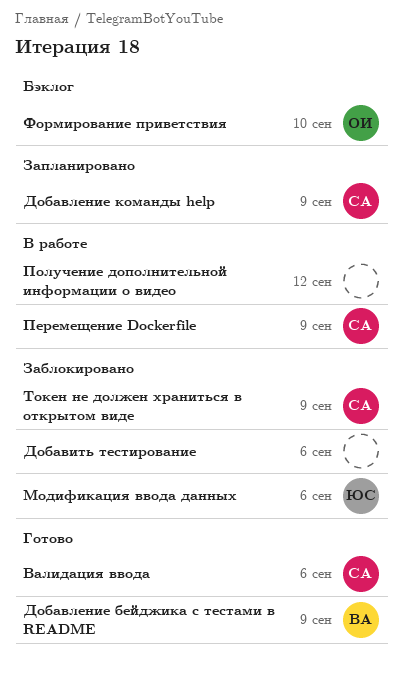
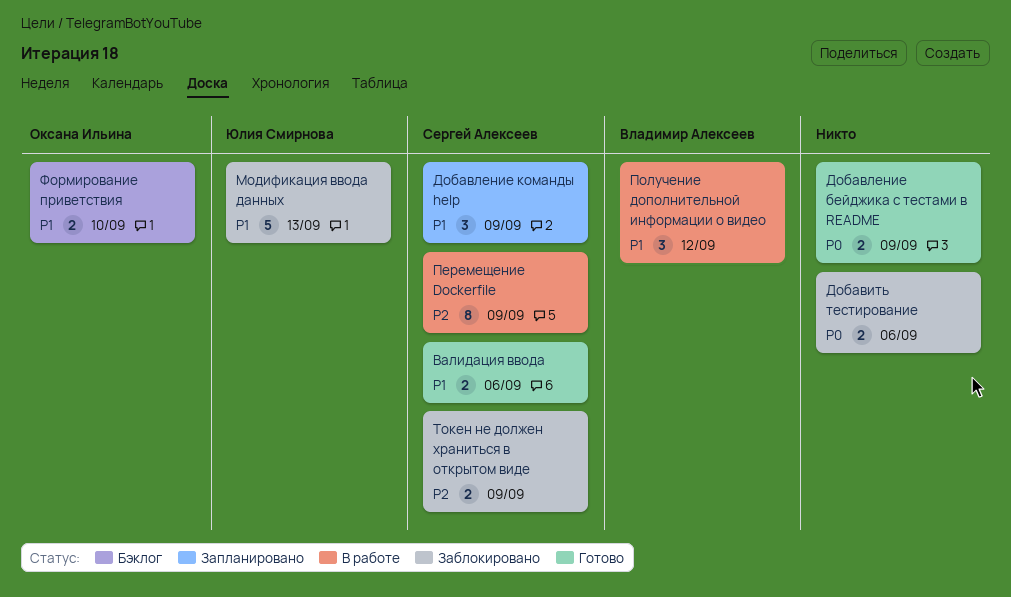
Добавление бейджика с тестами в README, owner: Владимир Алексеев -> none
Модификация ввода данных, due: Sep 6 -> Sep 13
Получение дополнительной информации о видео, owner: none -> Владимир Алексеев

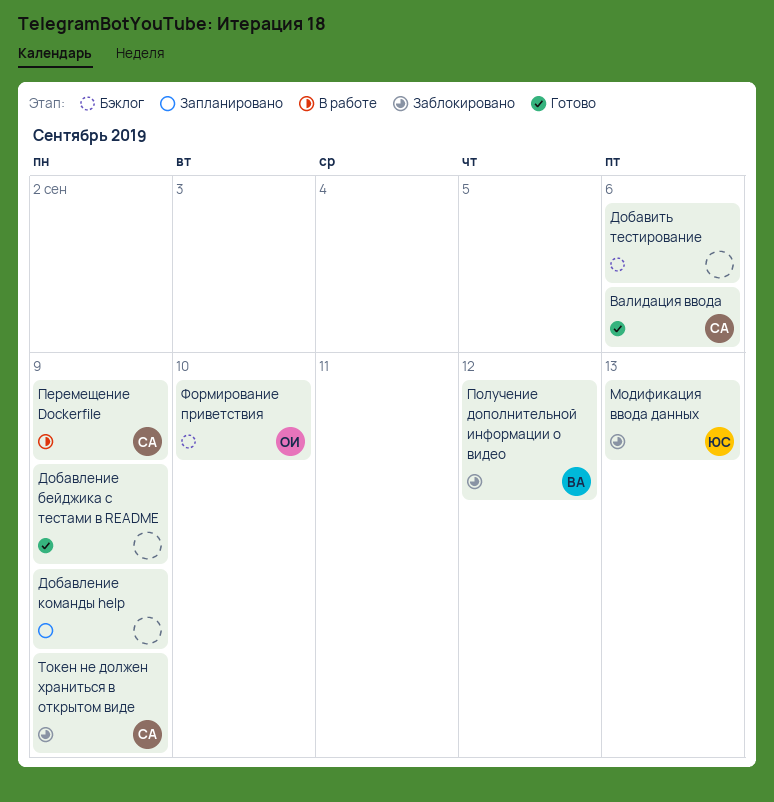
Добавить тестирование, status: Заблокировано -> Бэклог
Добавление команды help, owner: Сергей Алексеев -> none
Получение дополнительной информации о видео, status: В работе -> Заблокировано

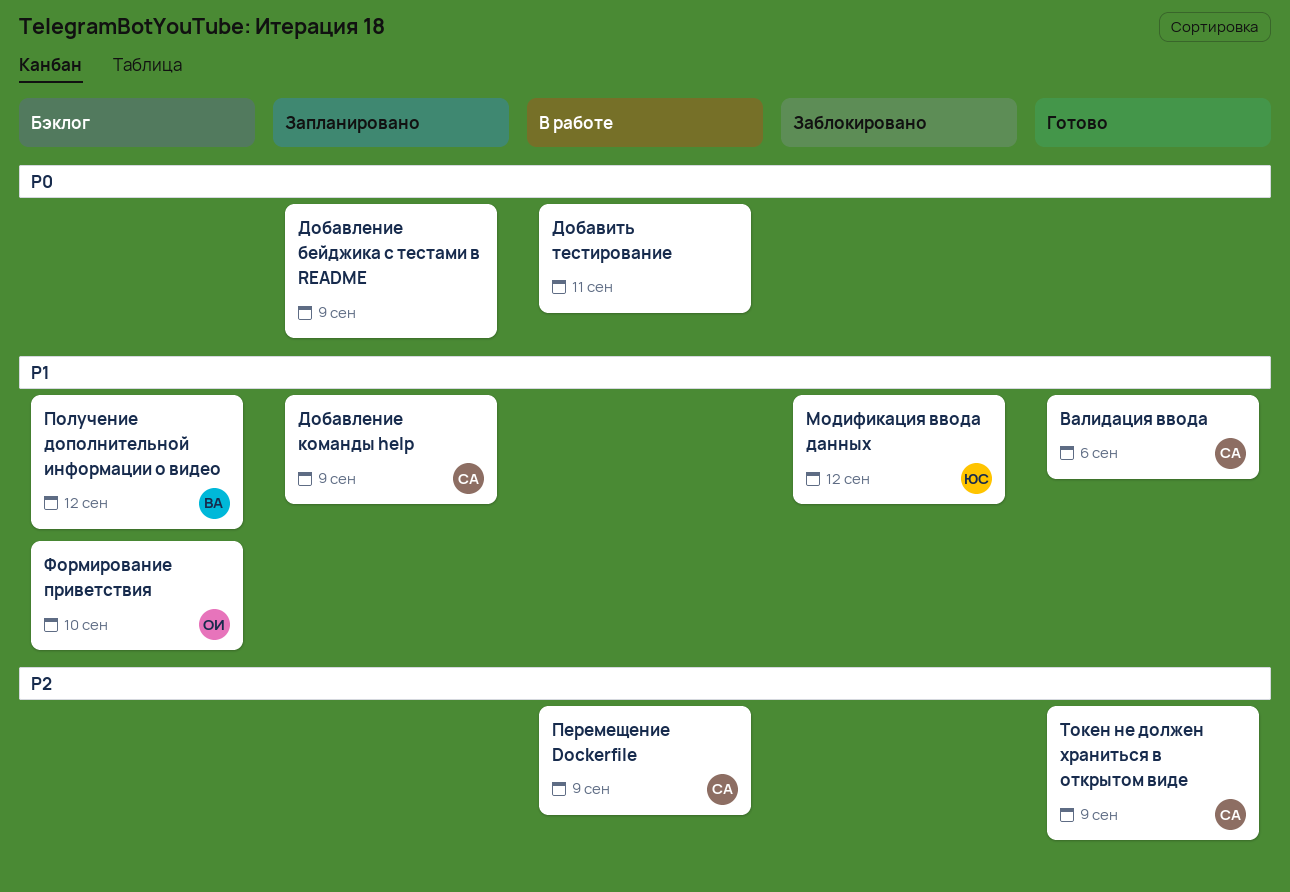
Добавить тестирование, status: Бэклог -> В работе
Добавить тестирование, due: Sep 6 -> Sep 11
Добавление бейджика с тестами в README, status: Готово -> Запланировано
Добавление команды help, owner: none -> СА
Модификация ввода данных, due: Sep 13 -> Sep 12
Получение дополнительной информации о видео, status: Заблокировано -> Бэклог
Токен не должен храниться в открытом виде, status: Заблокировано -> Готово

